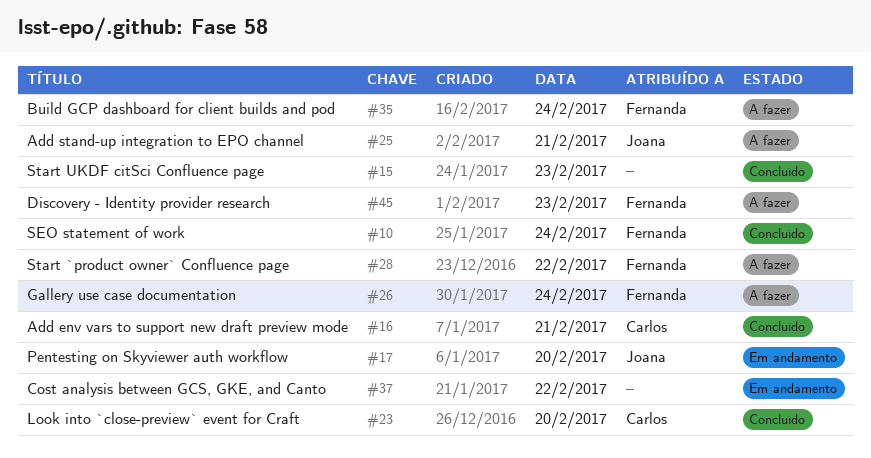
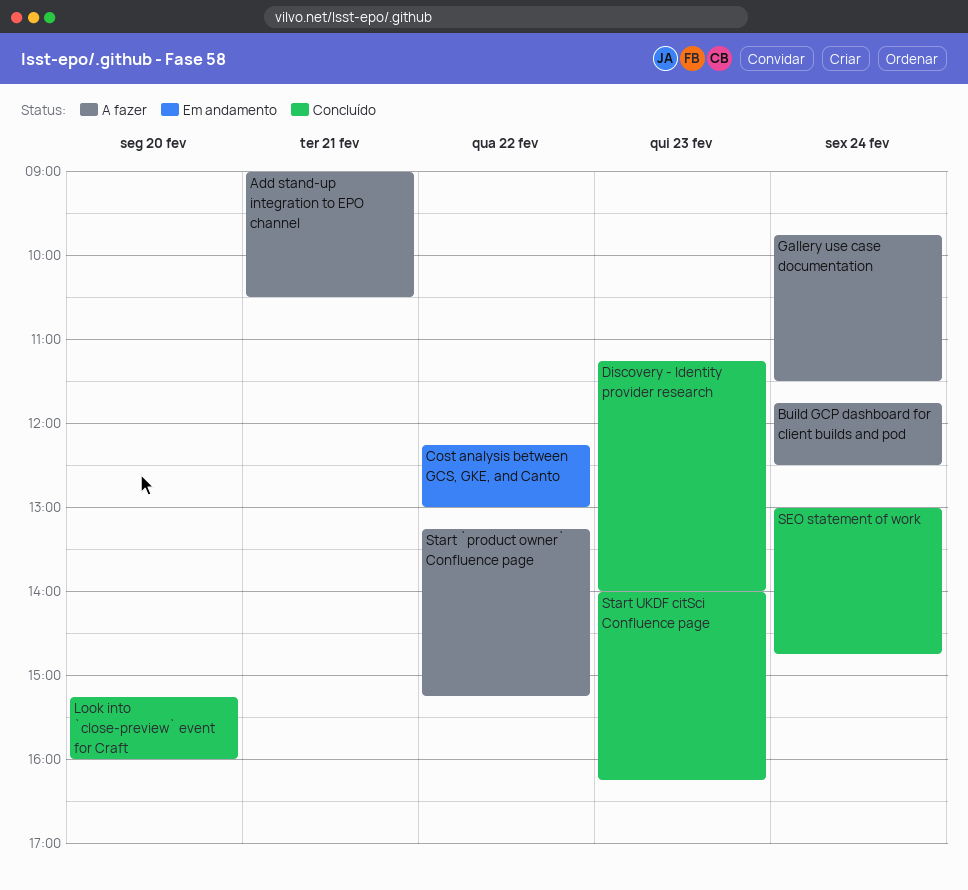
Add env vars to support new draft preview mode: present -> none
Discovery - Identity provider research, status: A fazer -> Concluído
Pentesting on Skyviewer auth workflow: present -> none

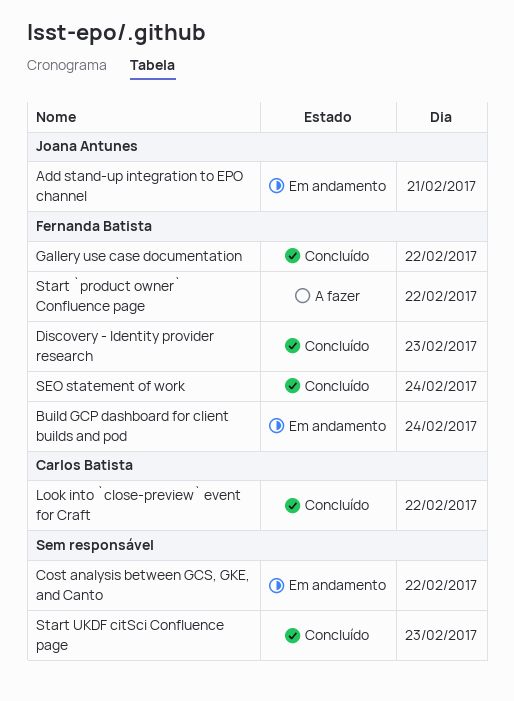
Add stand-up integration to EPO channel, status: A fazer -> Em andamento
Build GCP dashboard for client builds and pod, status: A fazer -> Em andamento
Gallery use case documentation, status: A fazer -> Concluído
Gallery use case documentation, day: Feb 24 -> Feb 22
Look into `close-preview` event for Craft, day: Feb 20 -> Feb 22

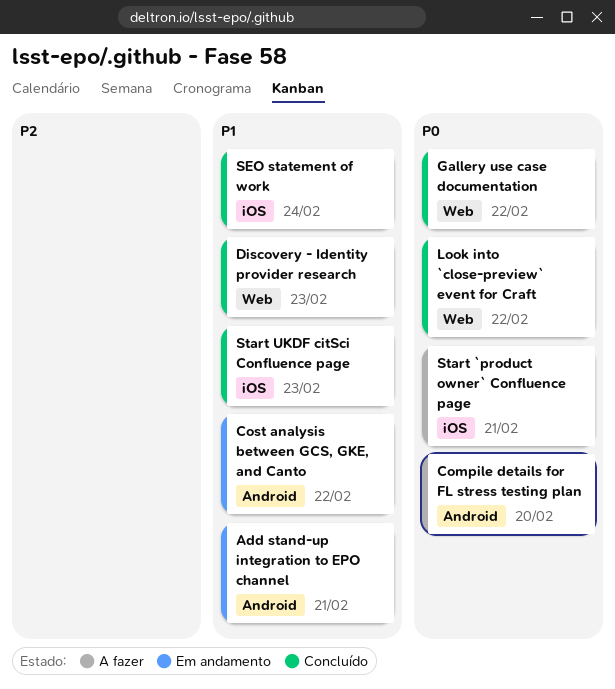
Build GCP dashboard for client builds and pod: present -> none
Compile details for FL stress testing plan: none -> present
Start `product owner` Confluence page, day: Feb 22 -> Feb 21

